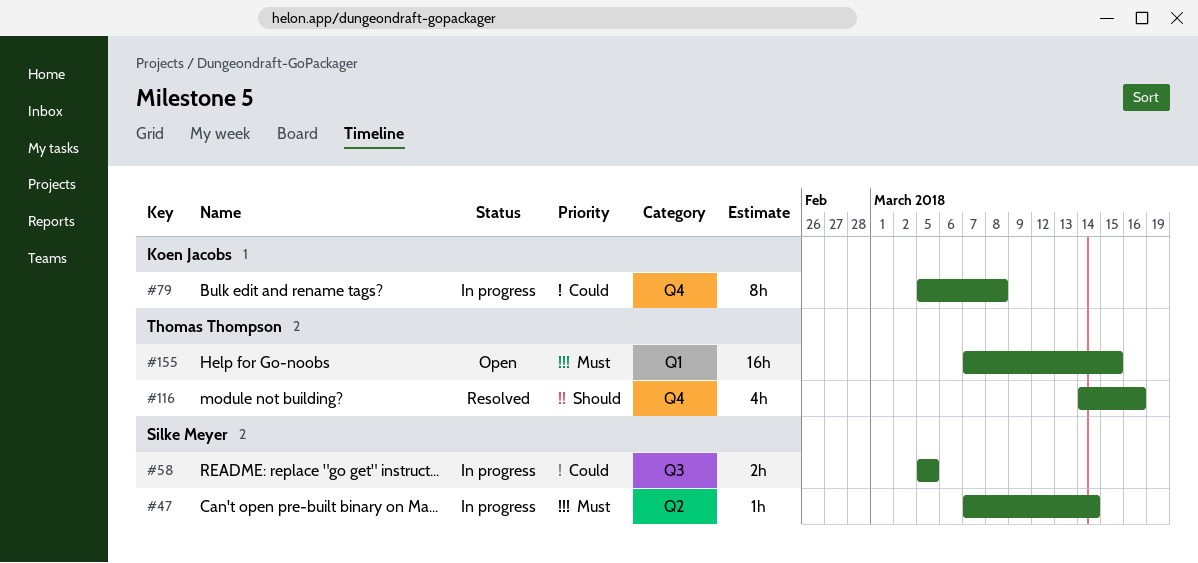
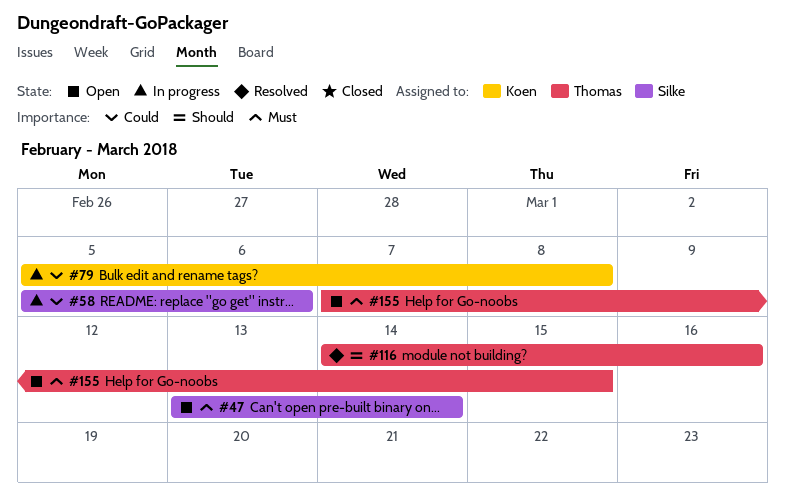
#47, status: In progress -> Open
#47, start: Mar 7 -> Mar 13
#58, due: Mar 5 -> Mar 6

